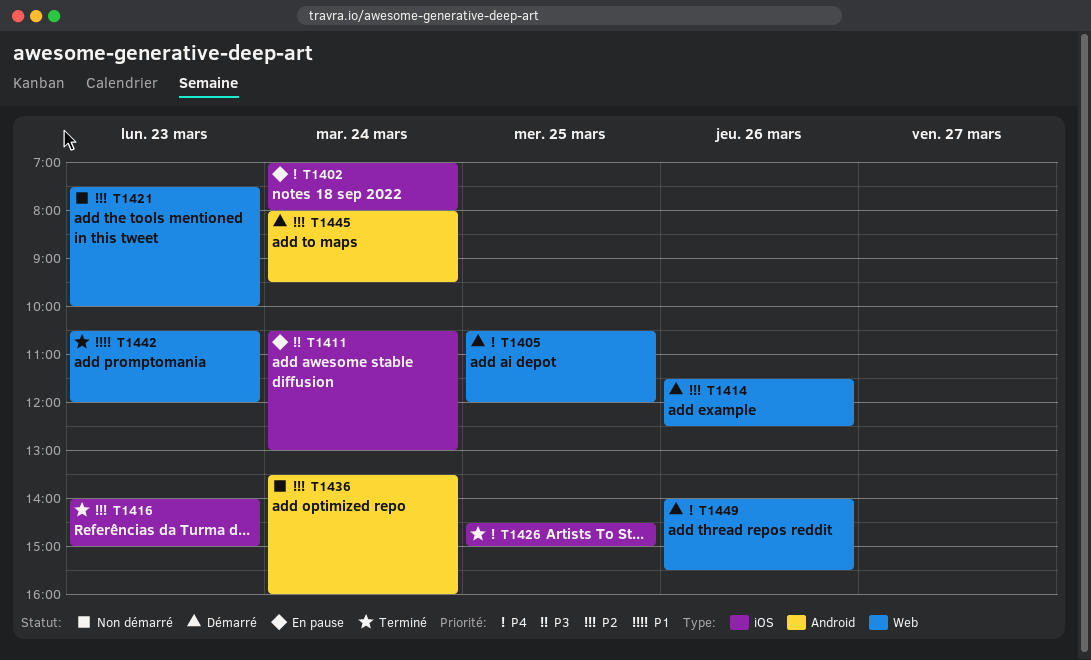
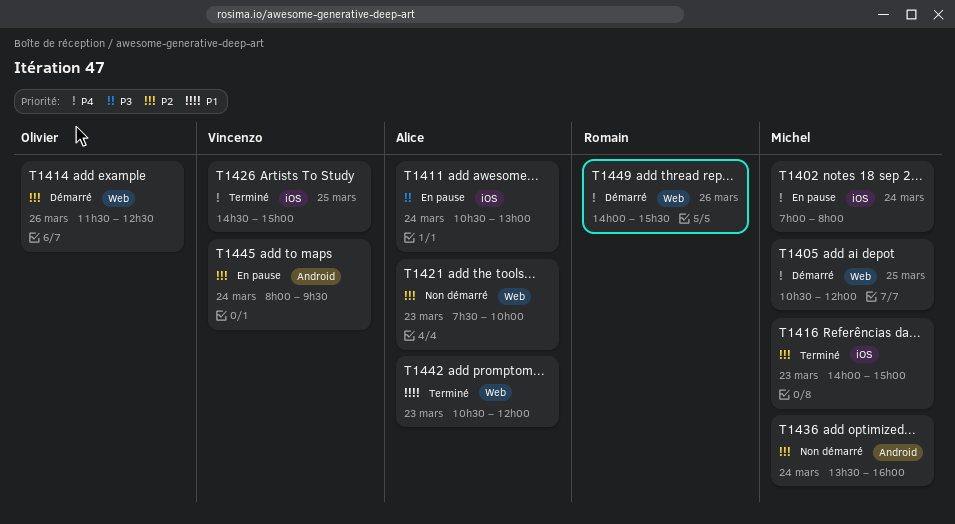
T1445, status: Démarré -> En pause

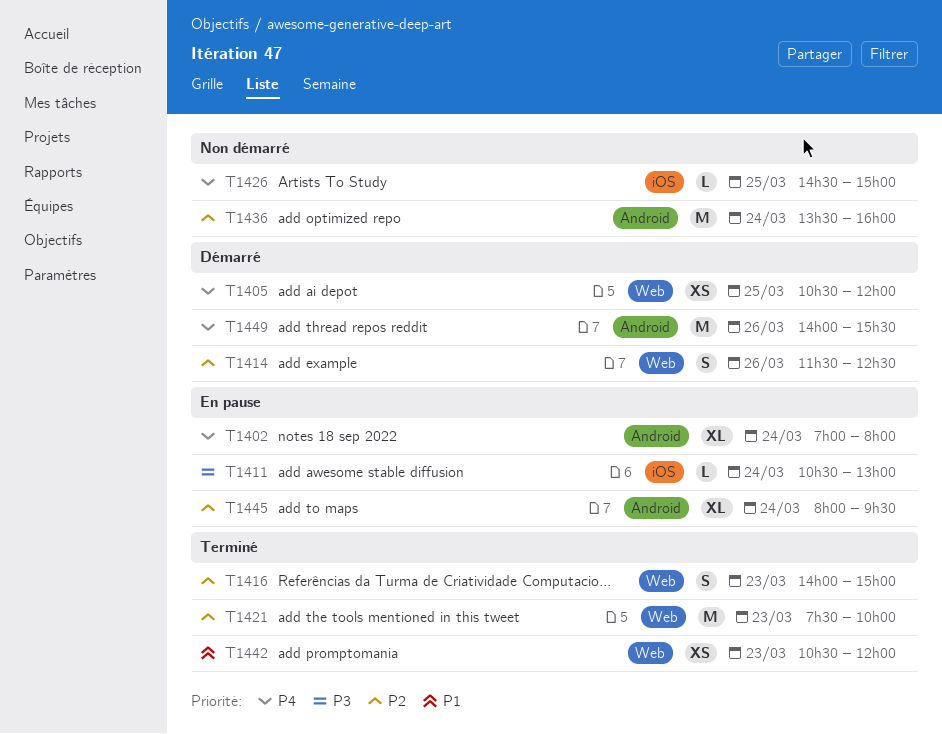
T1402, label: iOS -> Android
T1416, label: iOS -> Web
T1421, status: Non démarré -> Terminé
T1426, status: Terminé -> Non démarré
T1449, label: Web -> Android

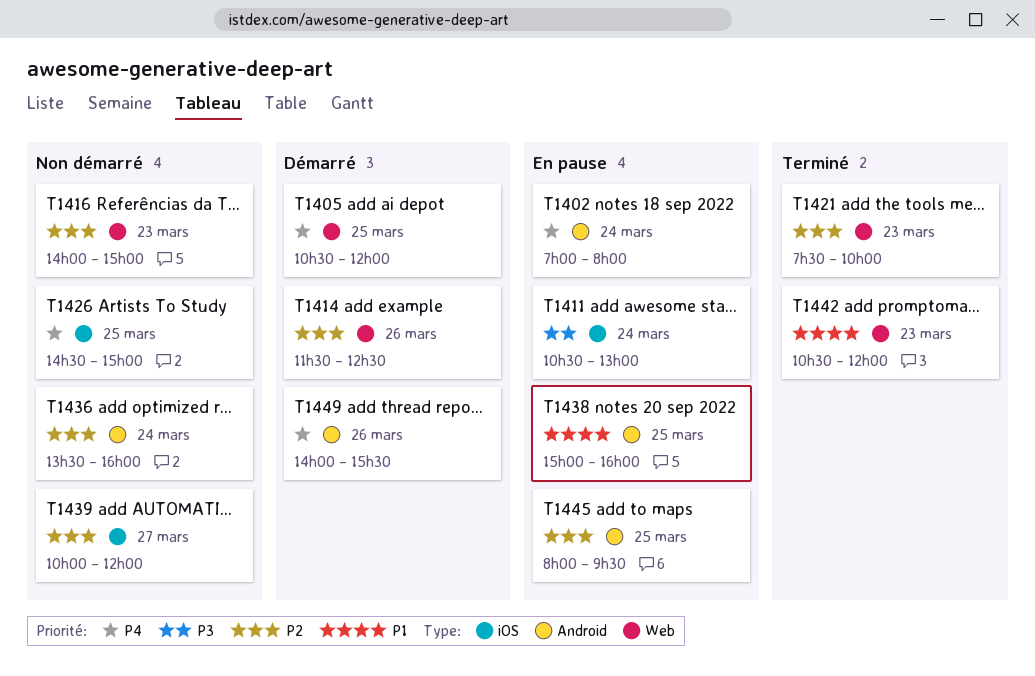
T1416, status: Terminé -> Non démarré
T1438: none -> present
T1439: none -> present
T1445, day: Mar 24 -> Mar 25

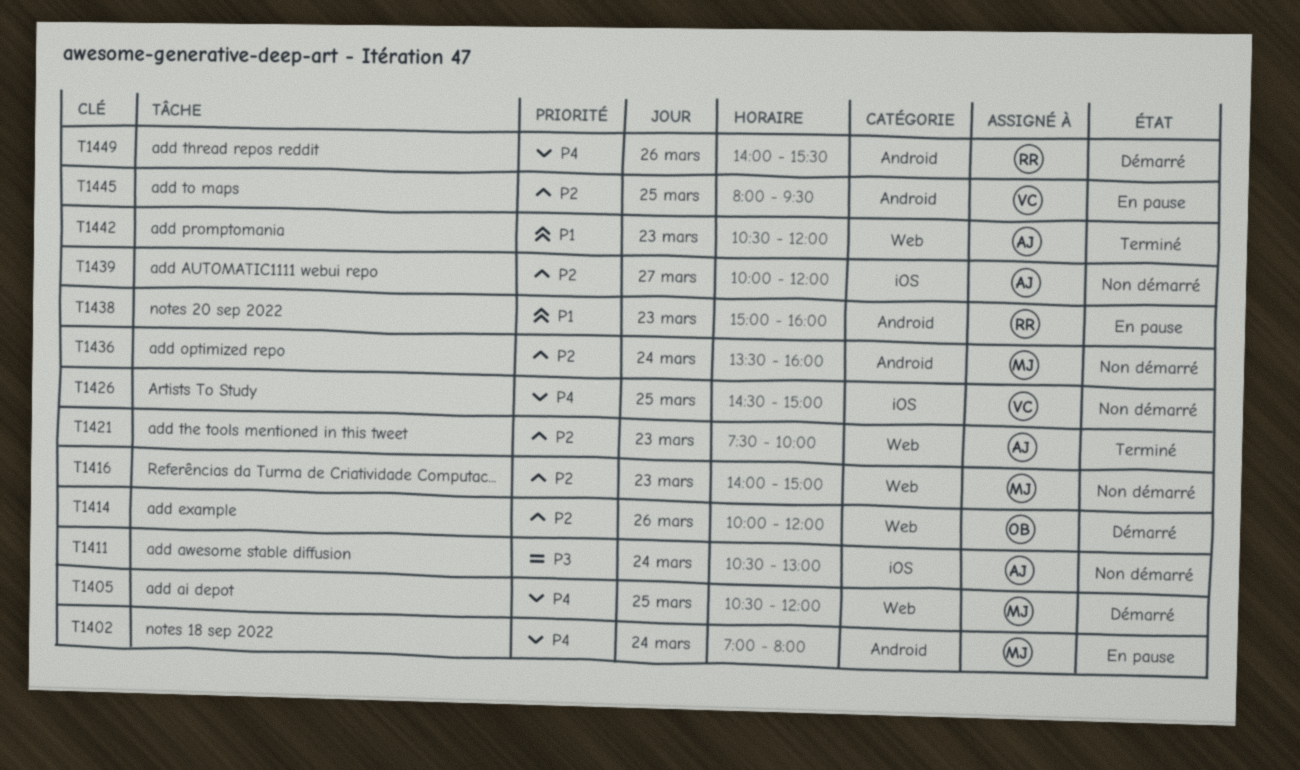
T1411, status: En pause -> Non démarré
T1414, begins: 11:30 -> 10:00
T1414, ends: 12:30 -> 12:00
T1438, day: Mar 25 -> Mar 23

